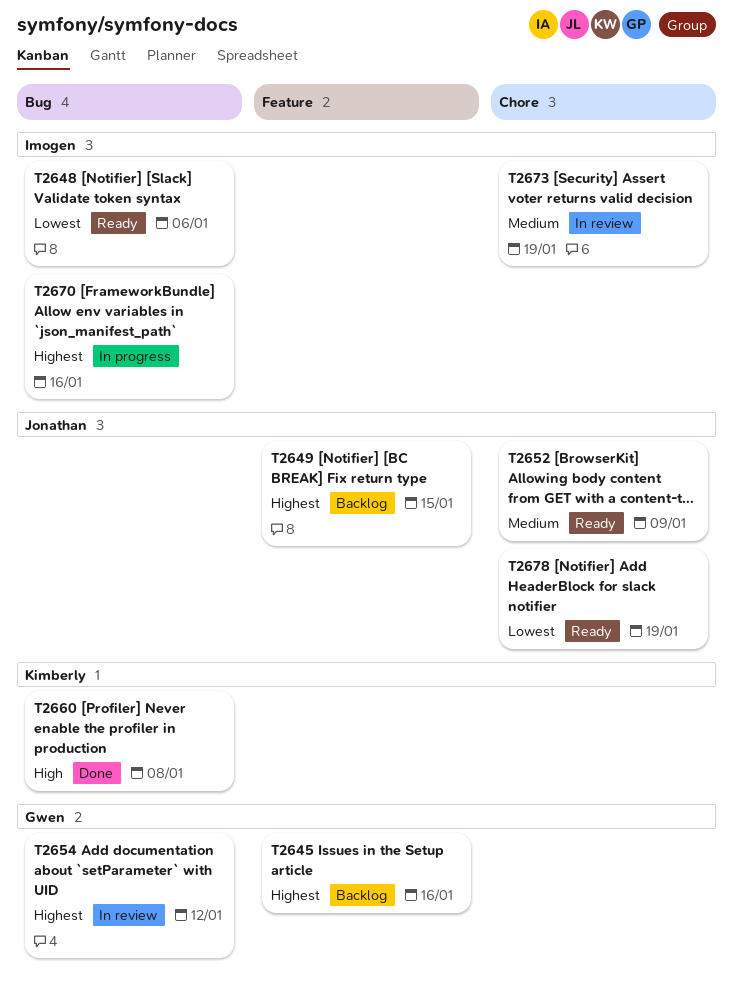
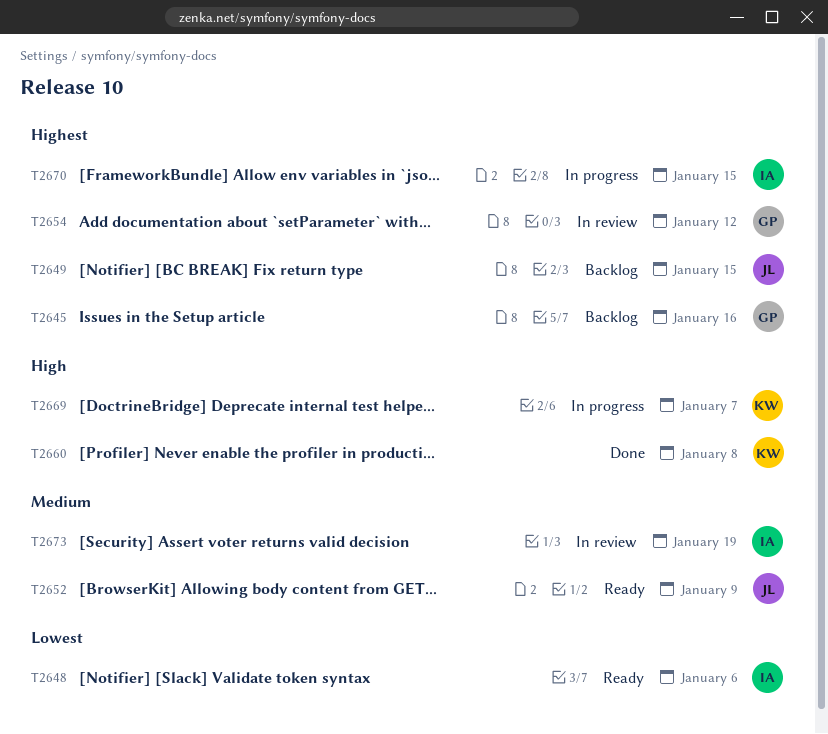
T2669: none -> present
T2670, due: Jan 16 -> Jan 15
T2678: present -> none

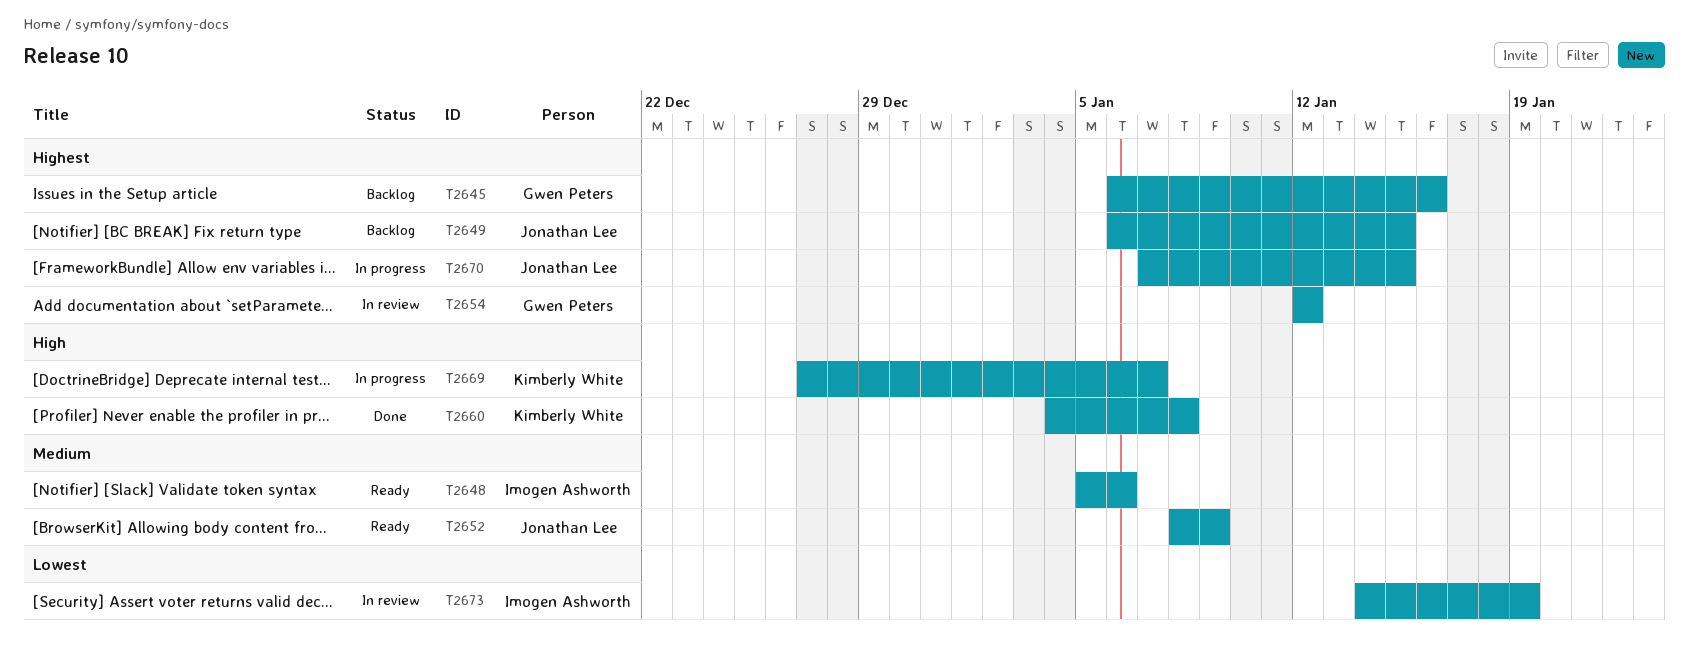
T2648, priority: Lowest -> Medium
T2670, owner: Imogen Ashworth -> Jonathan Lee
T2673, priority: Medium -> Lowest

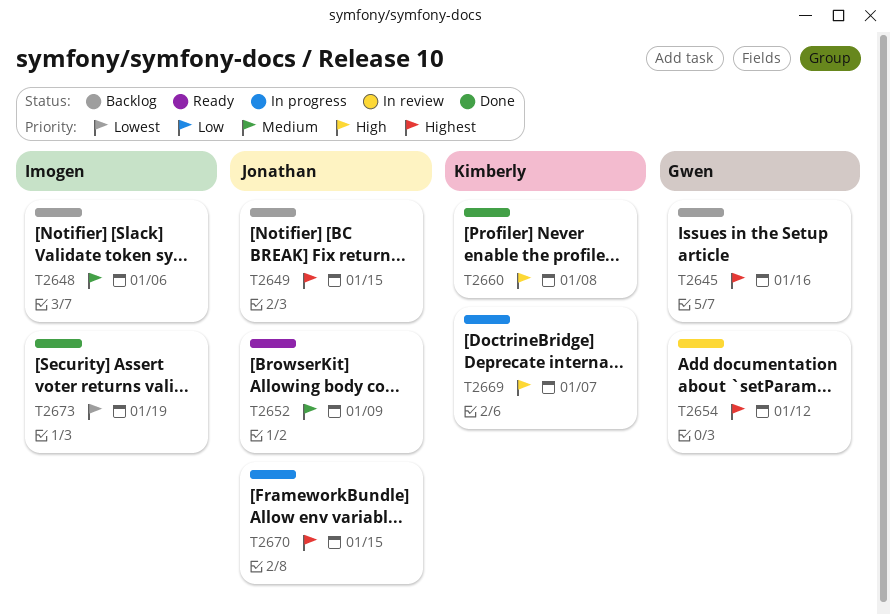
T2648, status: Ready -> Backlog
T2673, status: In review -> Done

